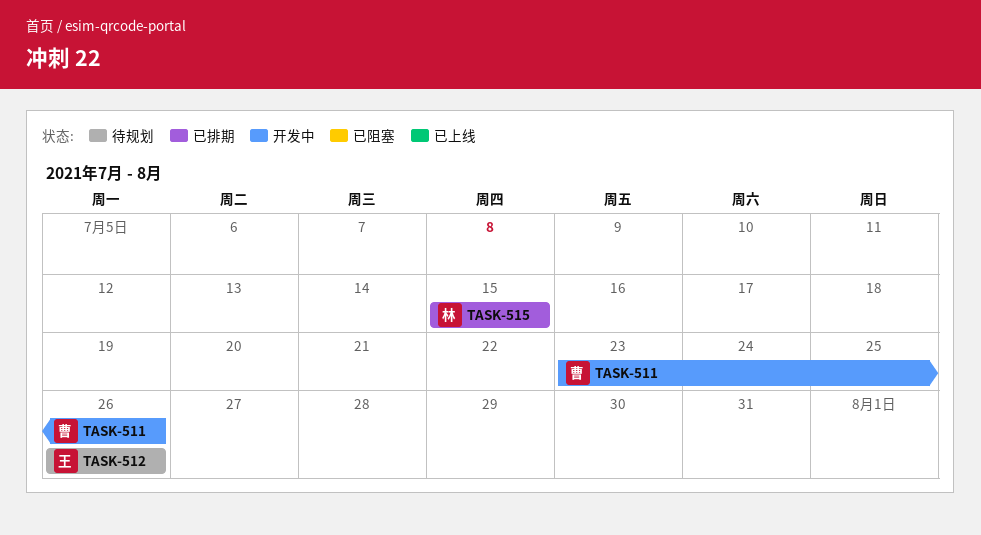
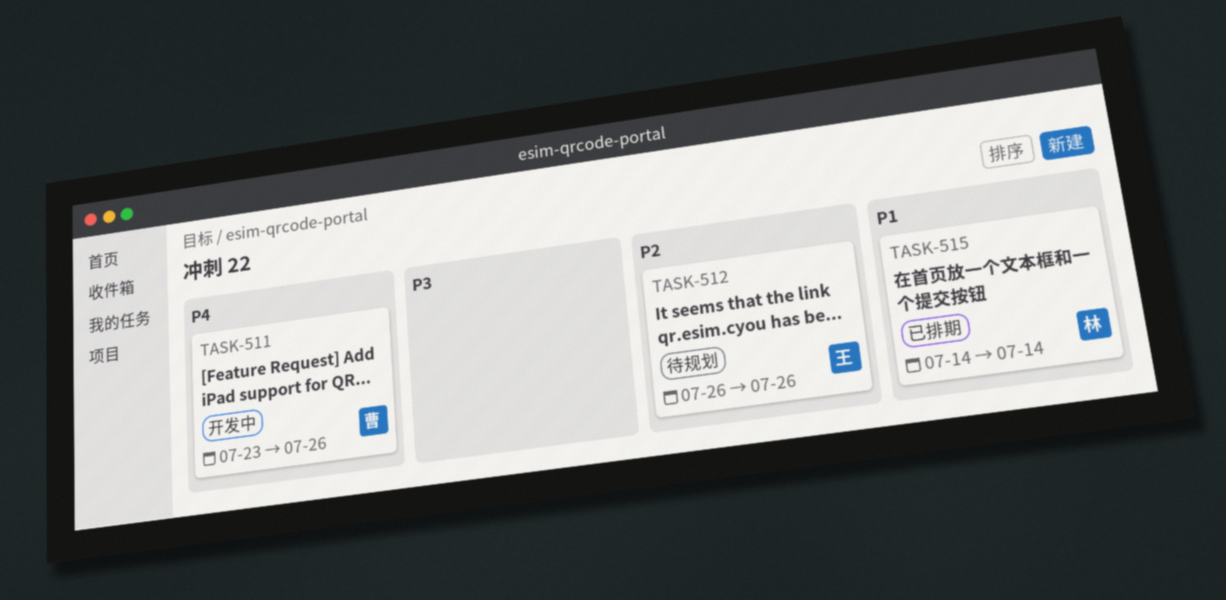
TASK-515, start: Jul 15 -> Jul 14
TASK-515, due: Jul 15 -> Jul 14

